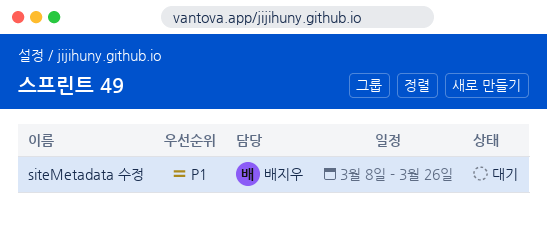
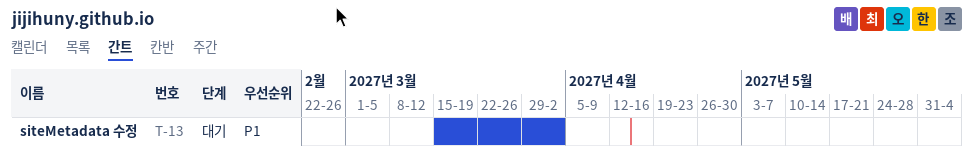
siteMetadata 수정, start: Mar 8 -> Mar 15
siteMetadata 수정, due: Mar 26 -> Apr 2

